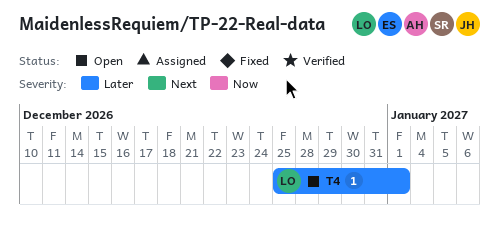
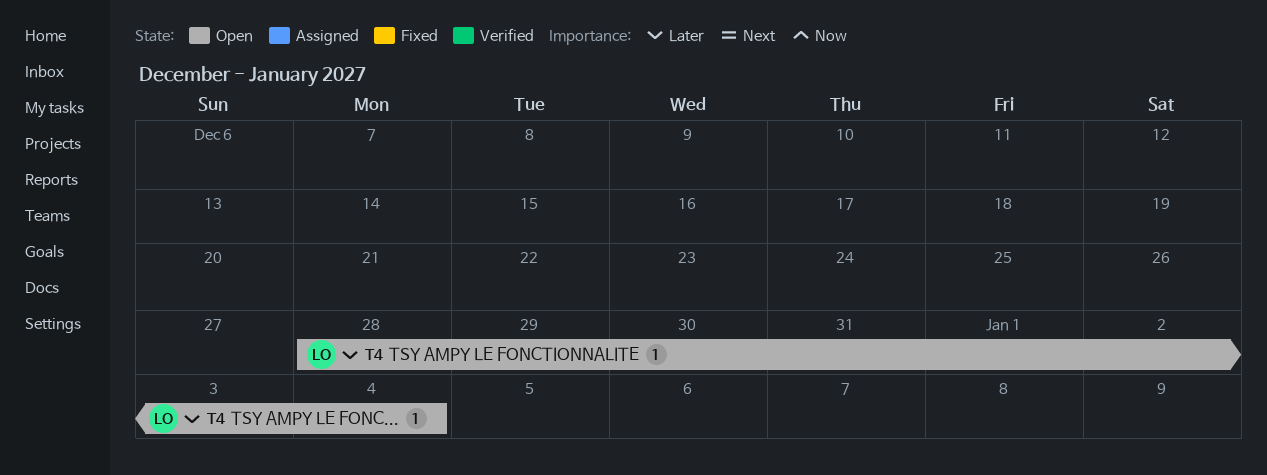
T4, start: Dec 25 -> Dec 28
T4, due: Jan 1 -> Jan 4

